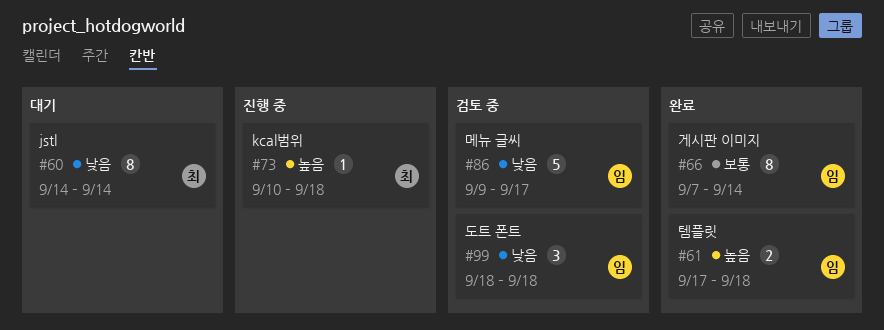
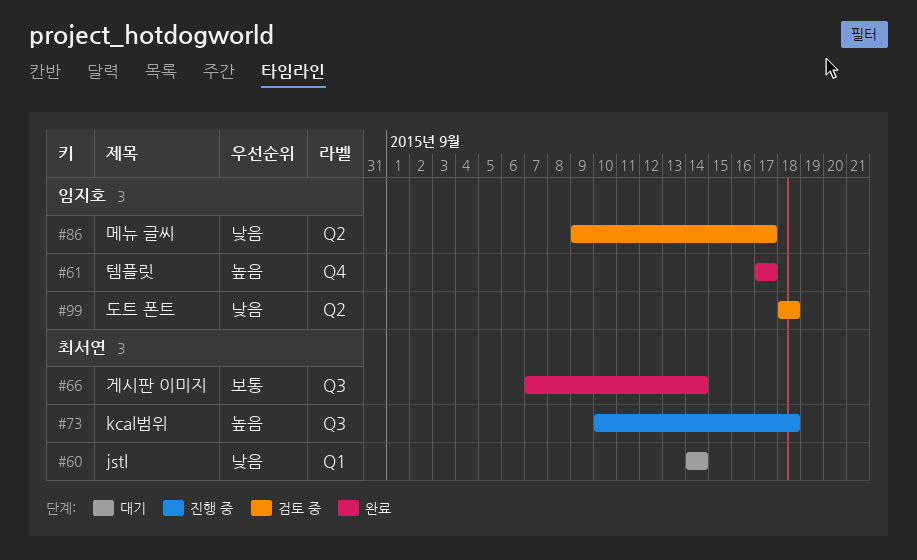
#61, due: Sep 18 -> Sep 17
#66, owner: 임지호 -> 최서연

